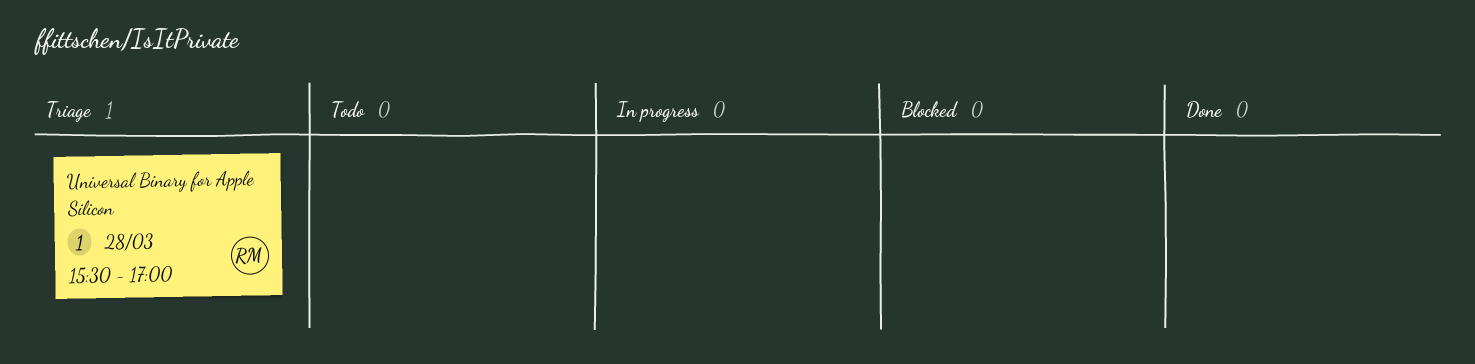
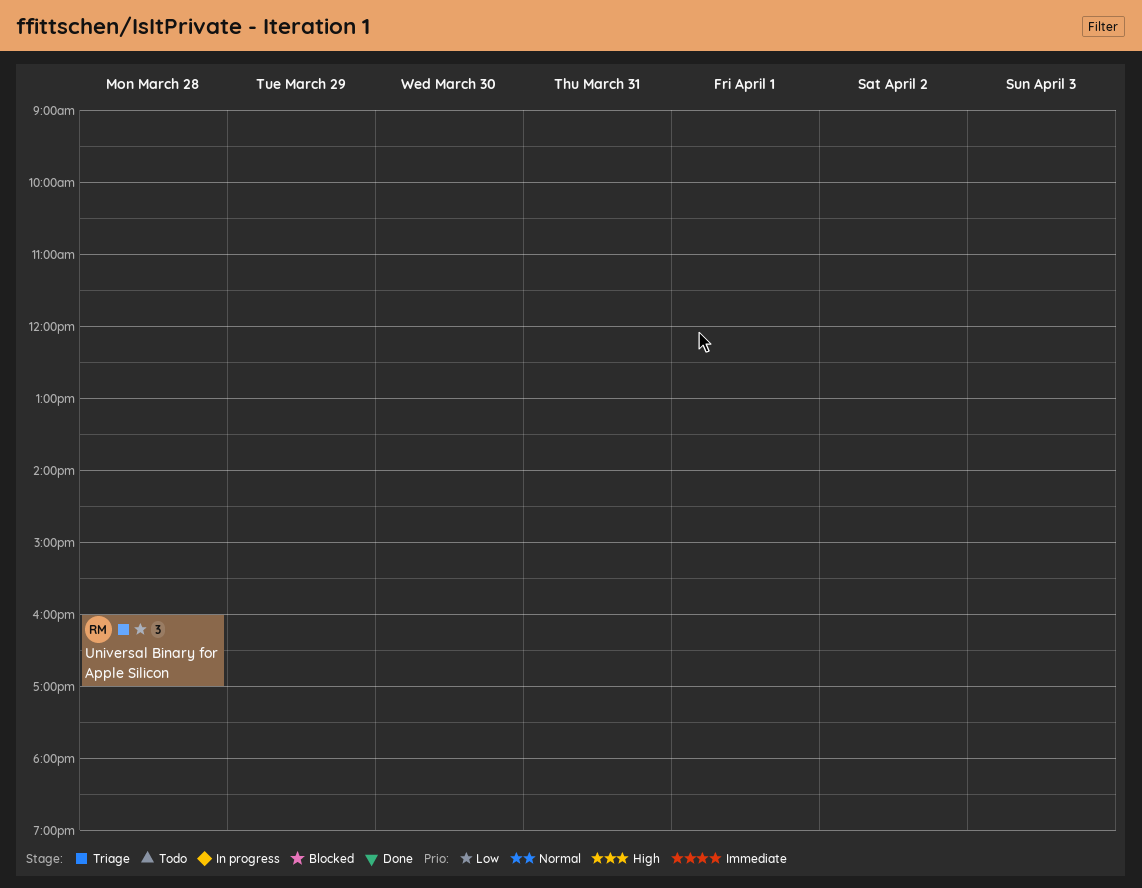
Universal Binary for Apple Silicon, estimate: 1 -> 3
Universal Binary for Apple Silicon, begins: 15:30 -> 16:00

